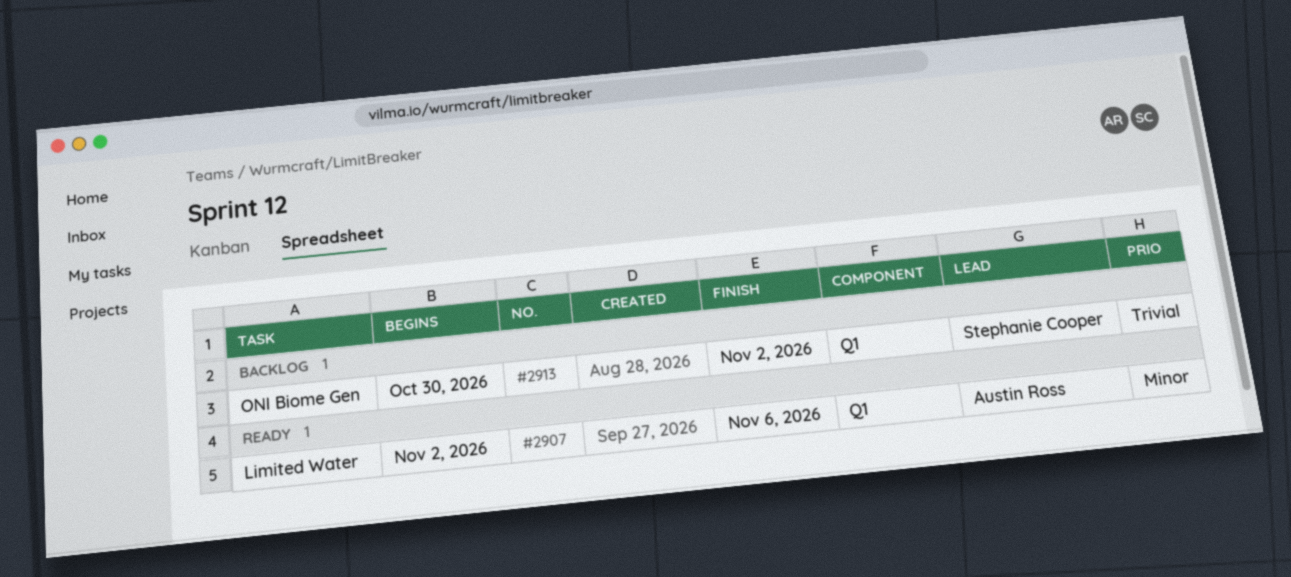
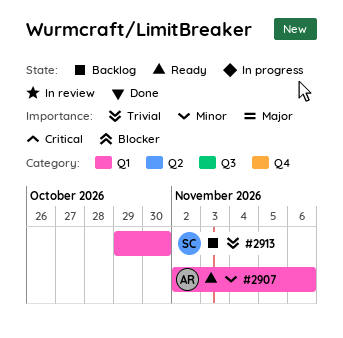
#2913, start: Oct 30 -> Oct 29
#2913, due: Nov 2 -> Oct 30

